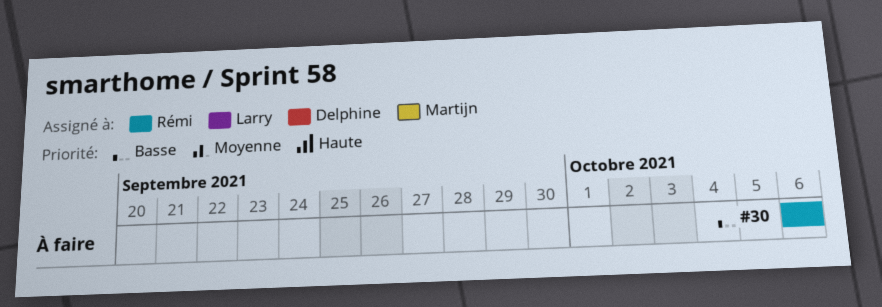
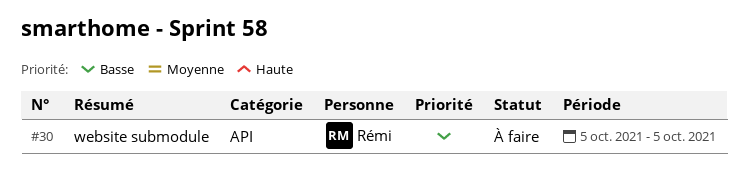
#30, start: Oct 6 -> Oct 5
#30, due: Oct 6 -> Oct 5

